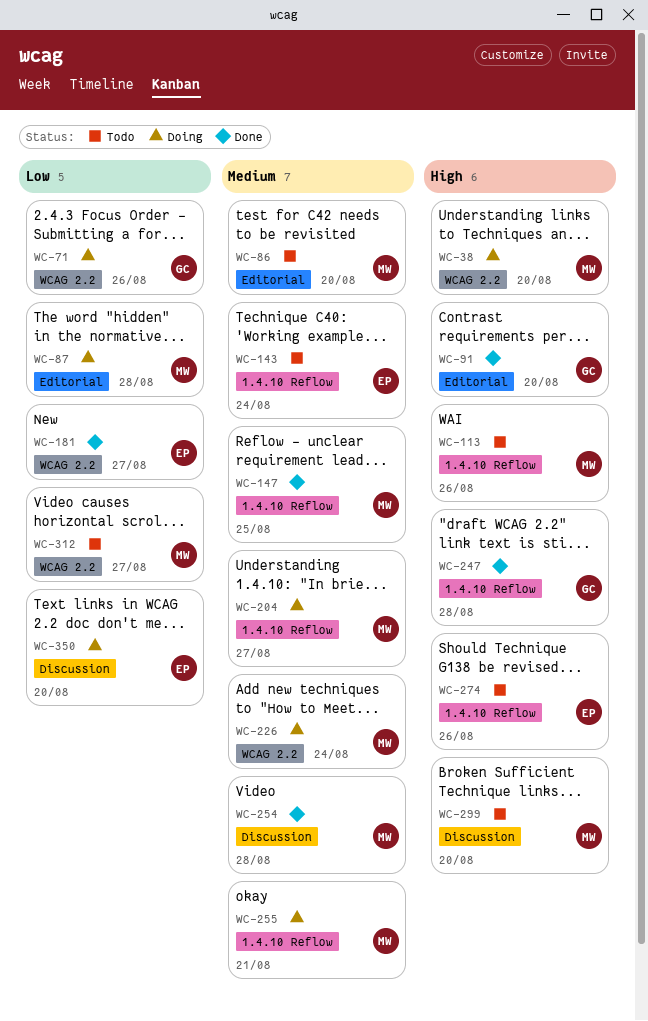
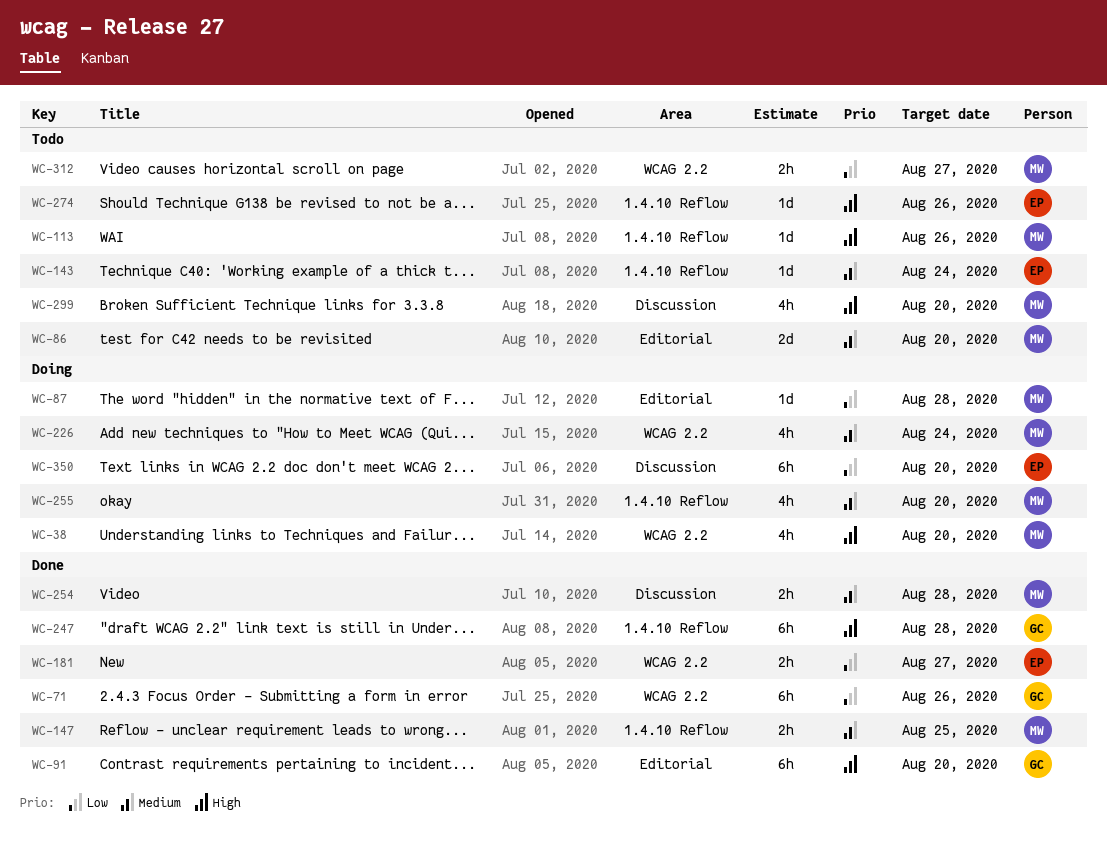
WC-71, status: Doing -> Done
WC-204: present -> none
WC-255, due: Aug 21 -> Aug 20

